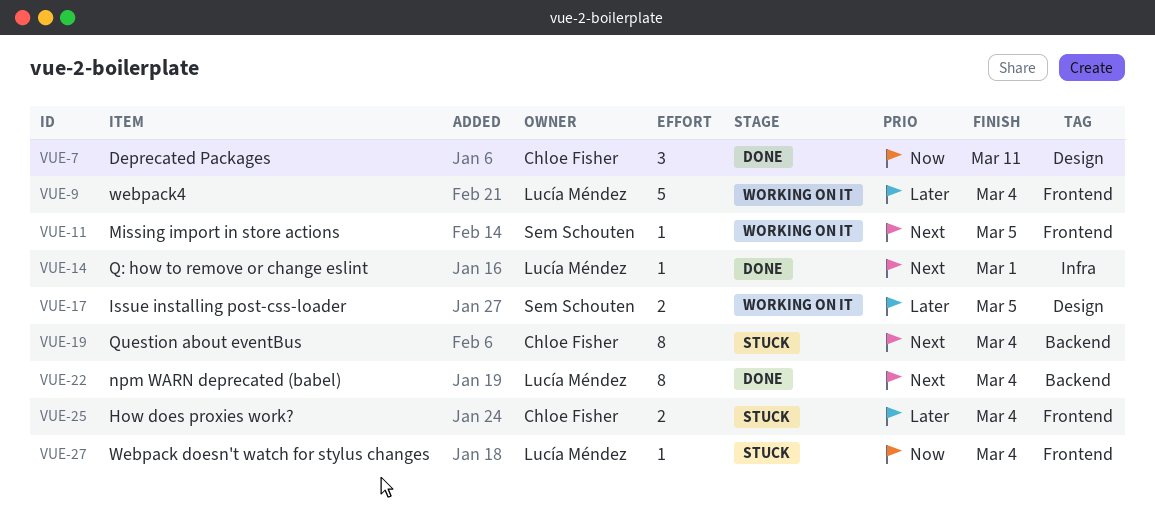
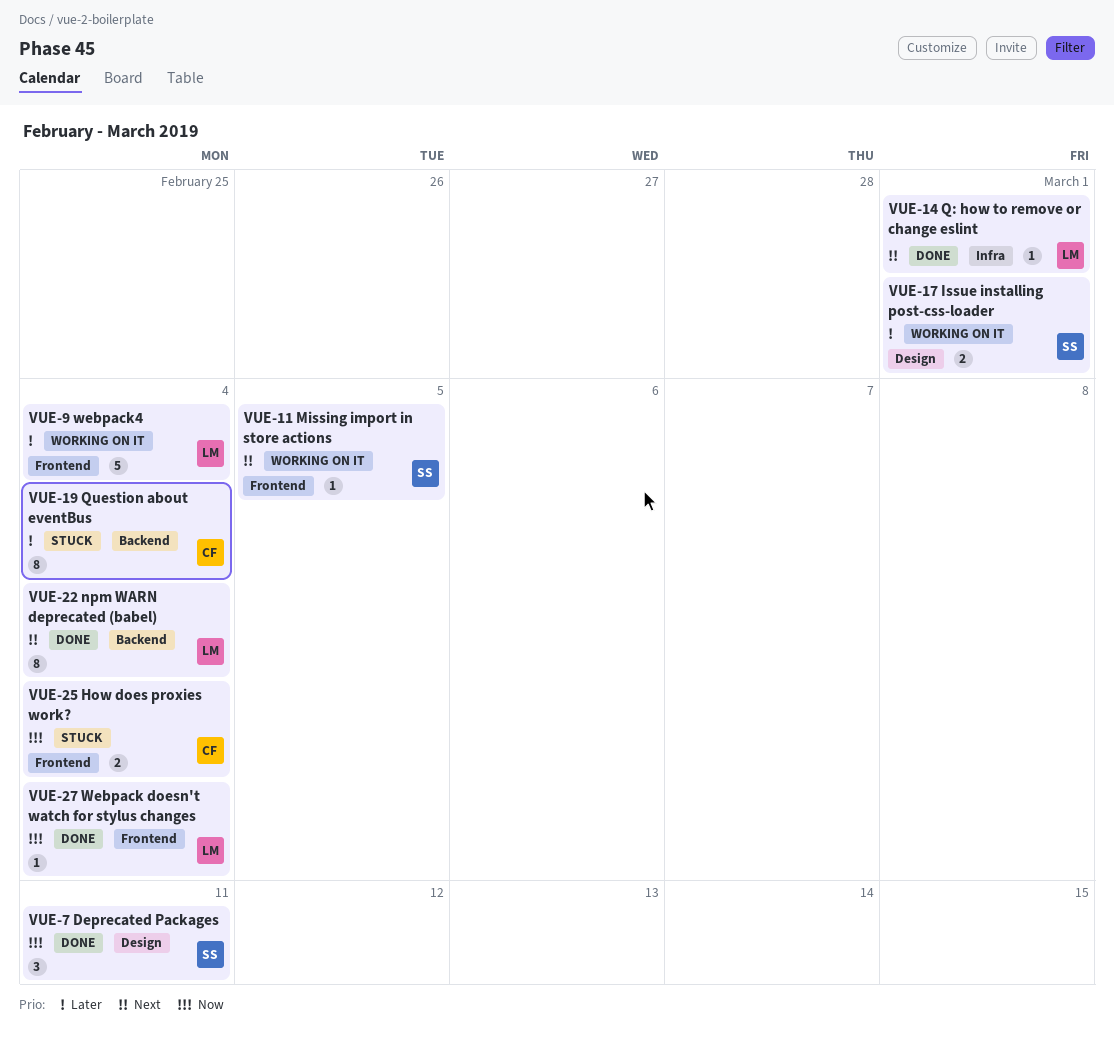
VUE-7, owner: Chloe Fisher -> Sem Schouten
VUE-17, due: Mar 5 -> Mar 1
VUE-19, priority: Next -> Later
VUE-25, priority: Later -> Now
VUE-27, status: Stuck -> Done

